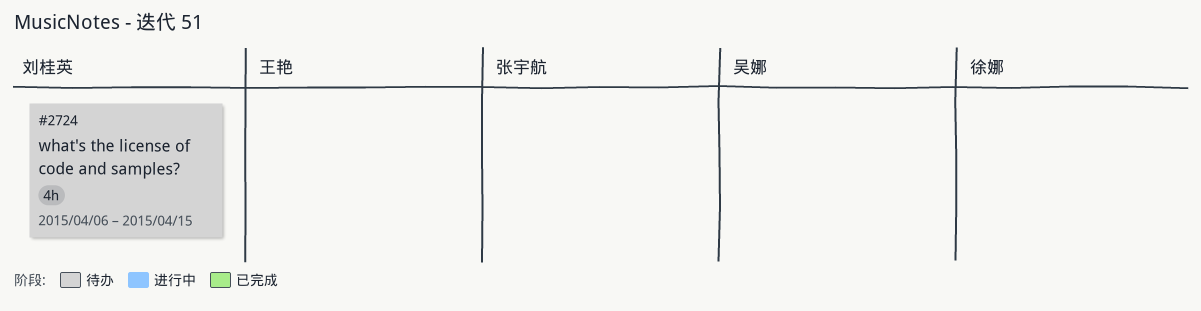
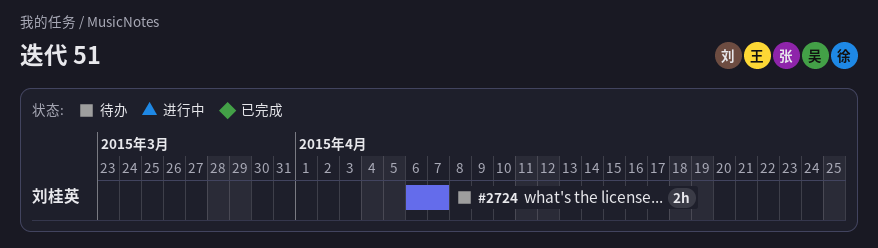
#2724, estimate: 4h -> 2h
#2724, due: Apr 15 -> Apr 7

